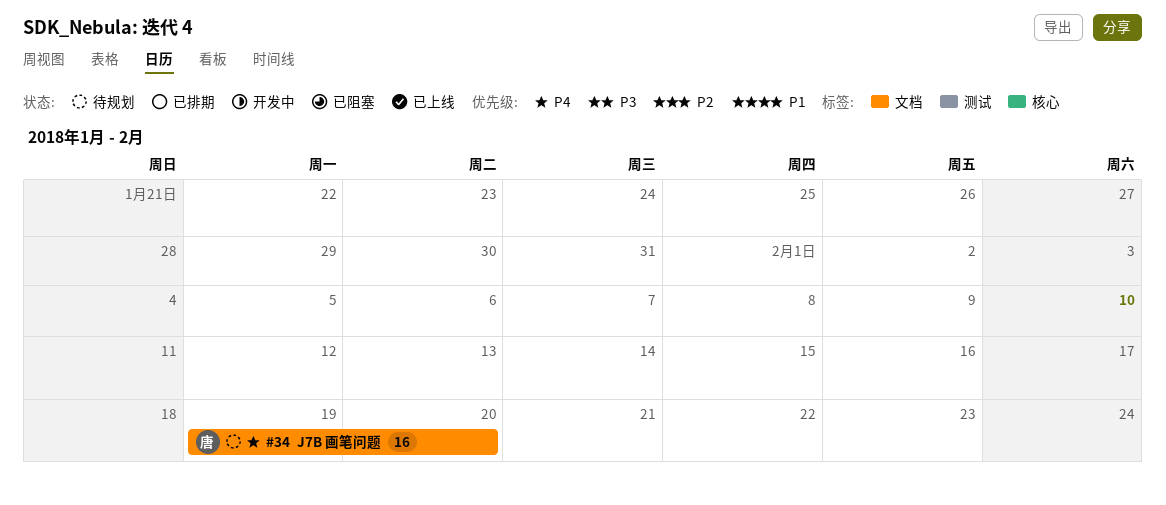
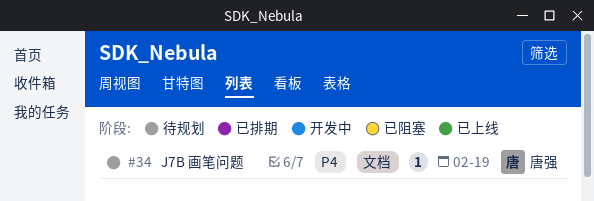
#34, estimate: 16 -> 1
#34, due: Feb 20 -> Feb 19

